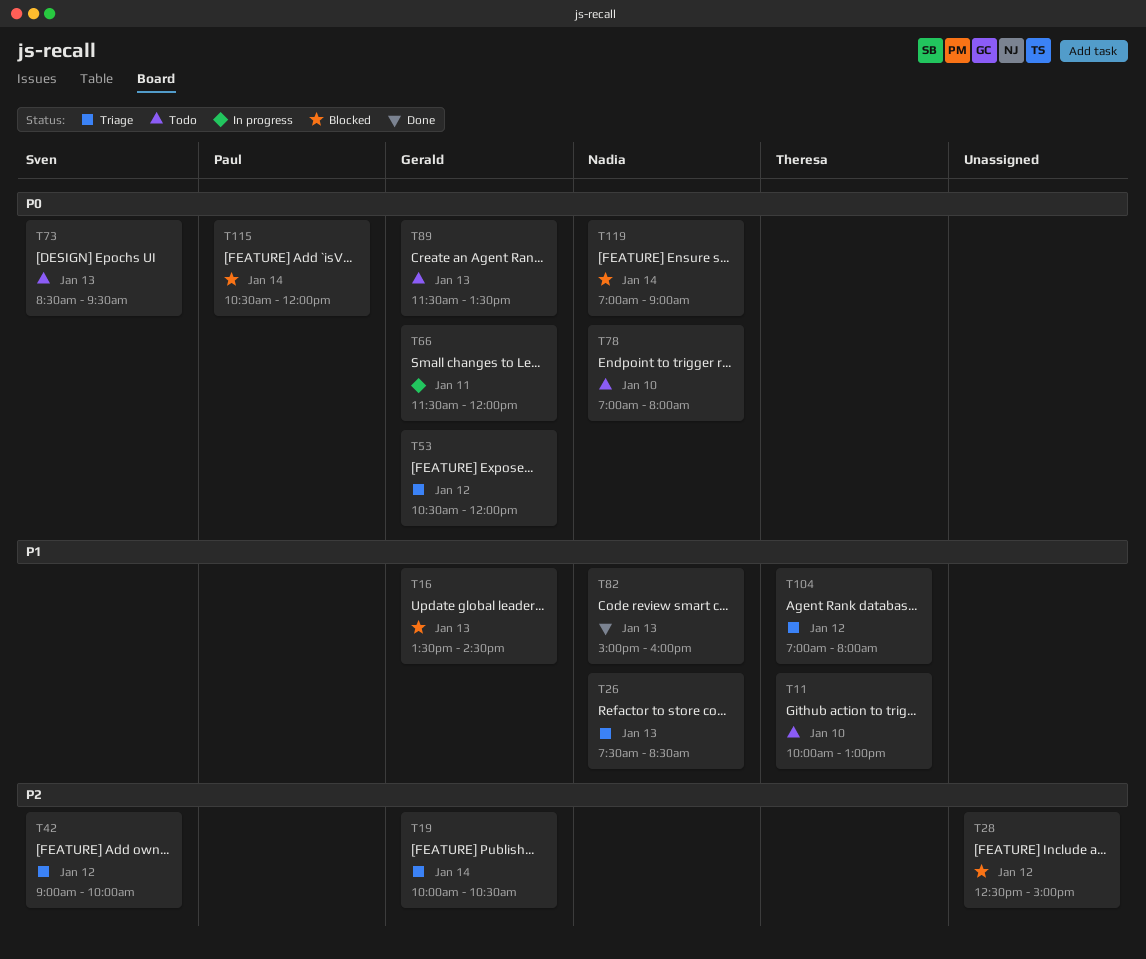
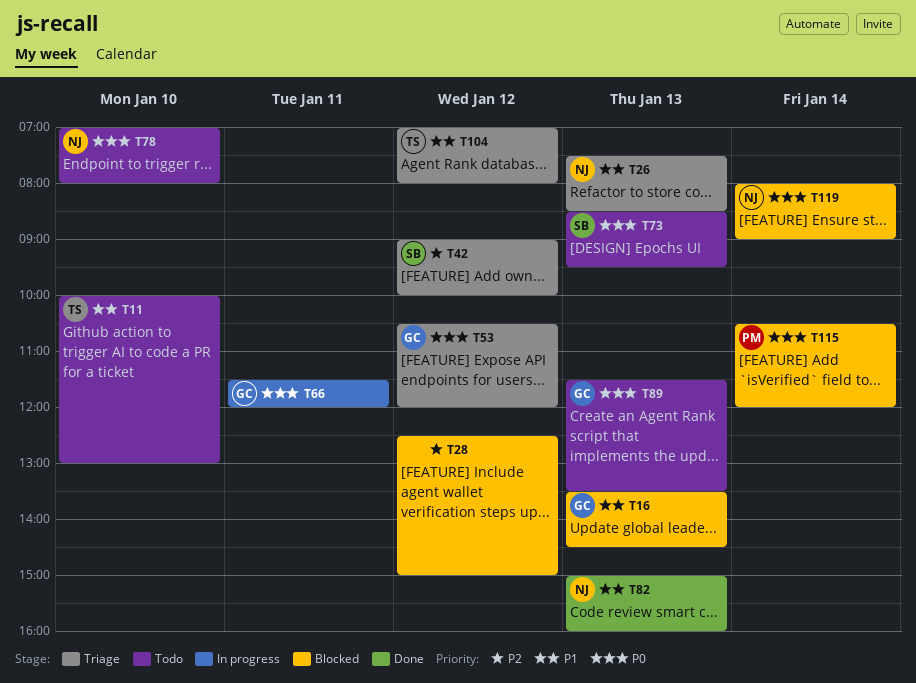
T19: present -> none
T119, begins: 07:00 -> 08:00

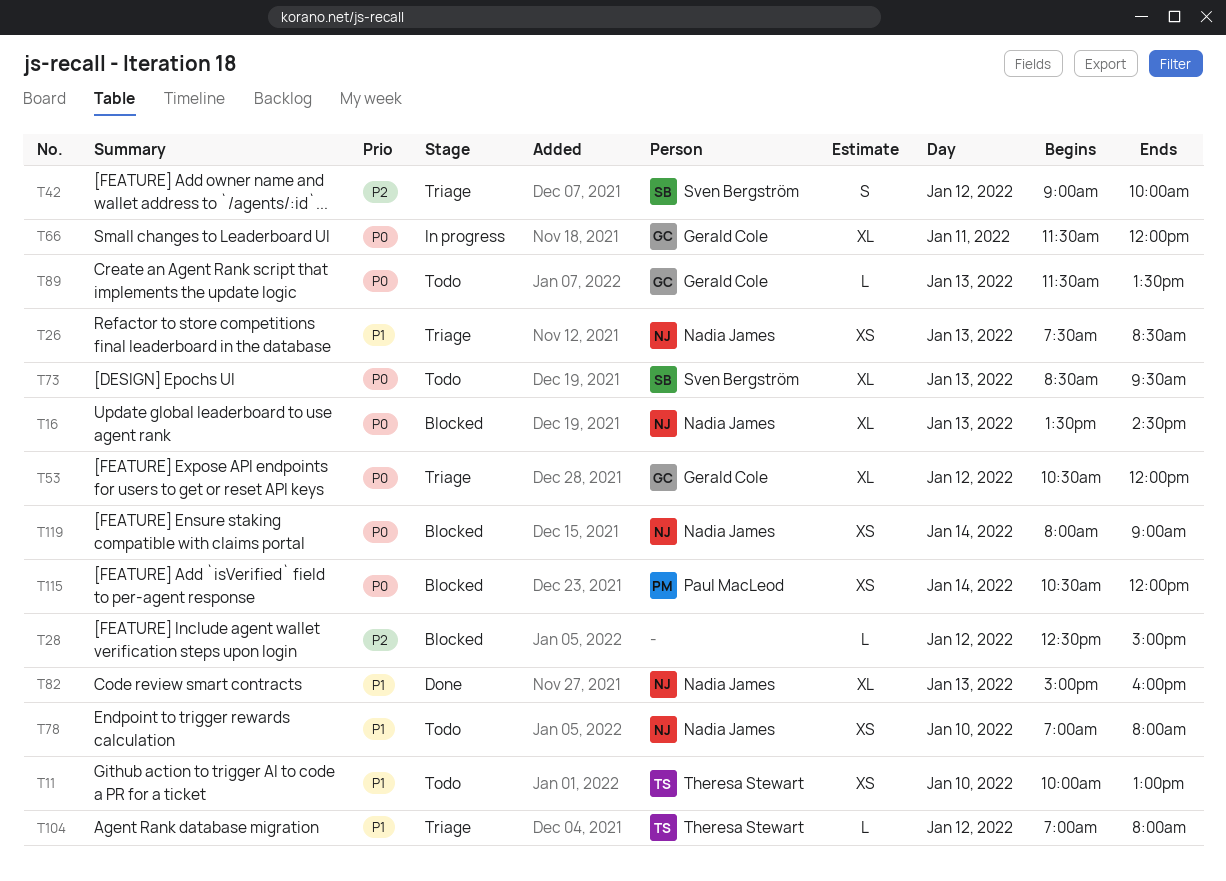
T16, owner: Gerald Cole -> Nadia James
T16, priority: P1 -> P0
T78, priority: P0 -> P1

